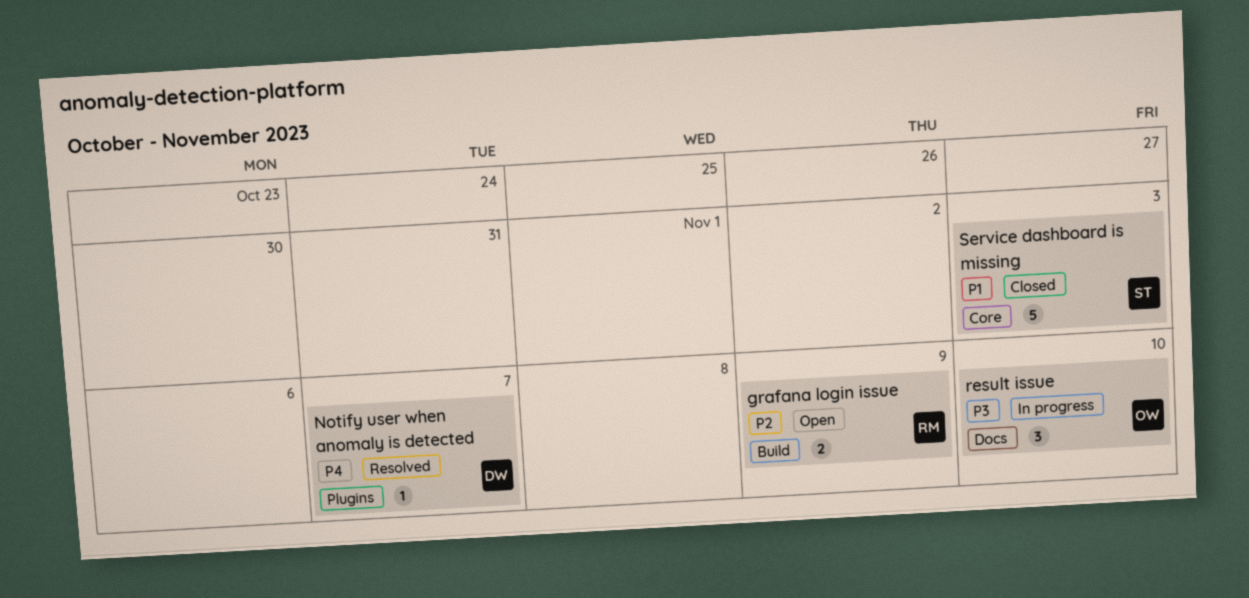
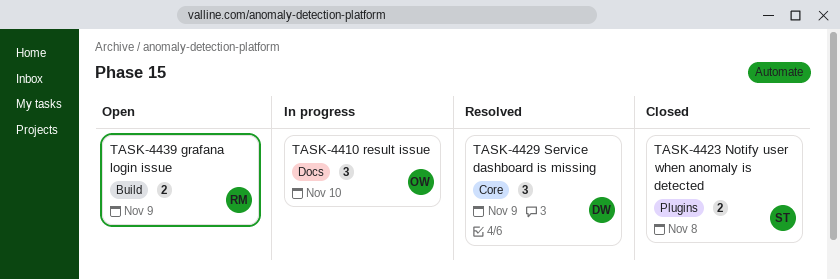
Notify user when anomaly is detected, status: Resolved -> Closed
Notify user when anomaly is detected, owner: DW -> ST
Notify user when anomaly is detected, estimate: 1 -> 2
Notify user when anomaly is detected, due: Nov 7 -> Nov 8
Service dashboard is missing, status: Closed -> Resolved
Service dashboard is missing, owner: ST -> DW
Service dashboard is missing, estimate: 5 -> 3
Service dashboard is missing, due: Nov 3 -> Nov 9

